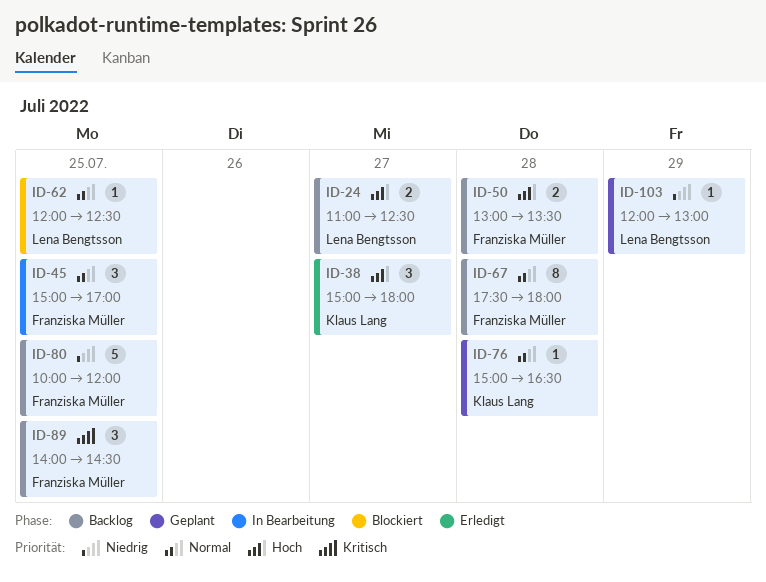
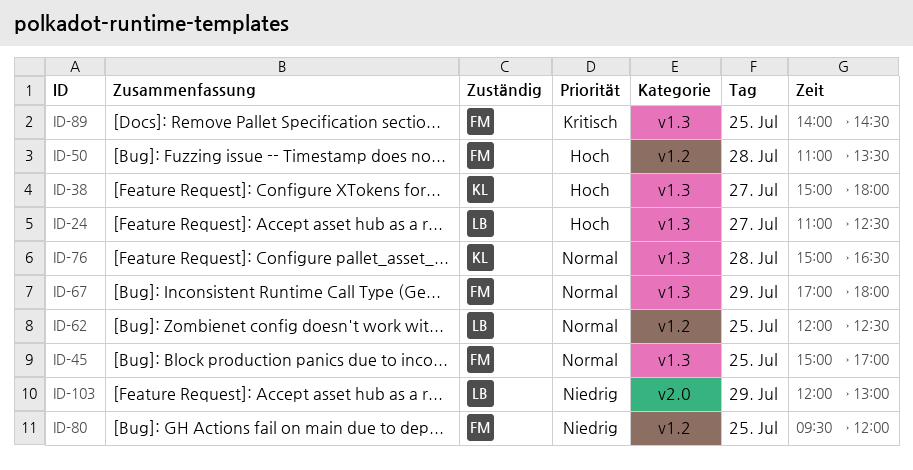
ID-50, begins: 13:00 -> 11:00
ID-67, day: Jul 28 -> Jul 29
ID-67, begins: 17:30 -> 17:00
ID-80, begins: 10:00 -> 09:30

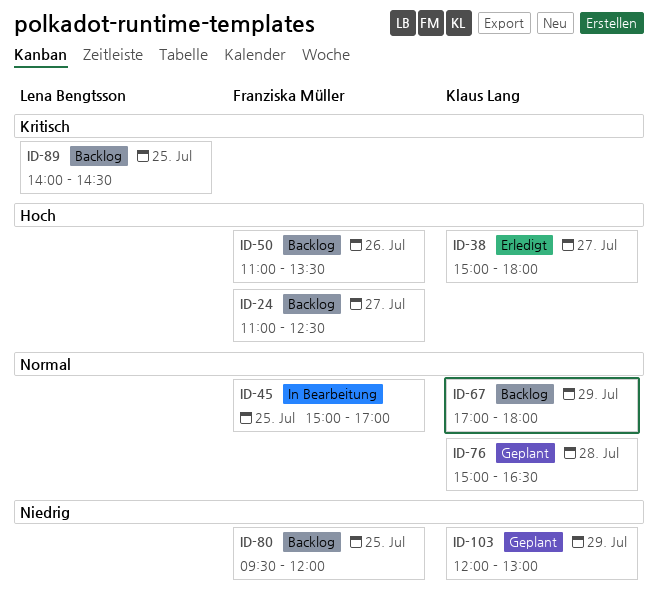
ID-24, owner: Lena Bengtsson -> Franziska Müller
ID-50, day: Jul 28 -> Jul 26
ID-62: present -> none
ID-67, owner: Franziska Müller -> Klaus Lang
ID-89, owner: Franziska Müller -> Lena Bengtsson
ID-103, owner: Lena Bengtsson -> Klaus Lang

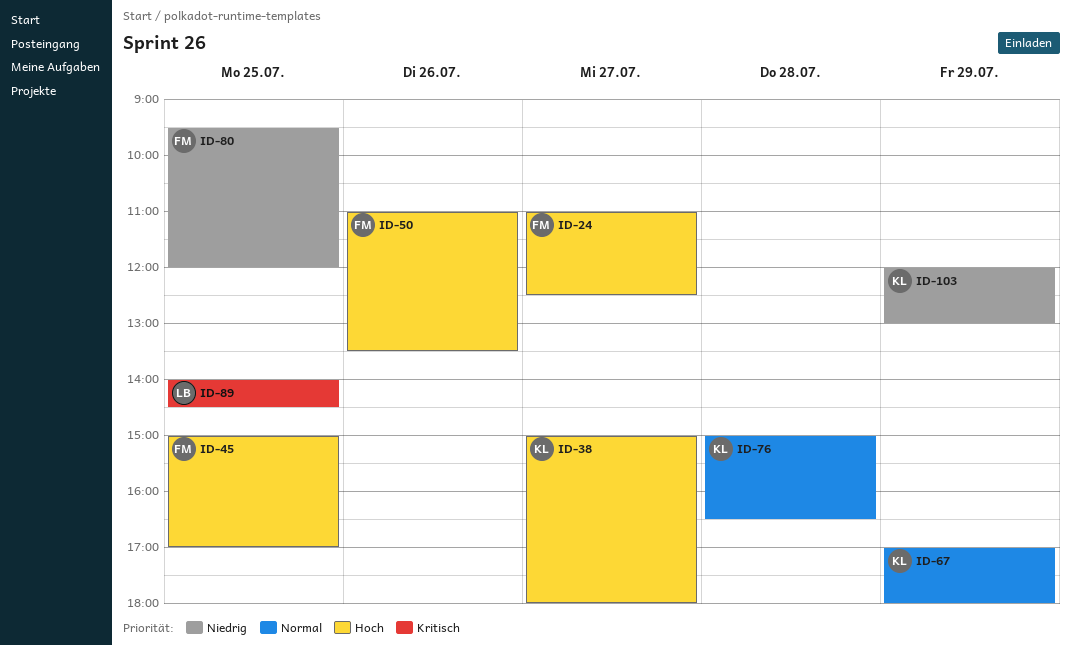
ID-45, priority: Normal -> Hoch

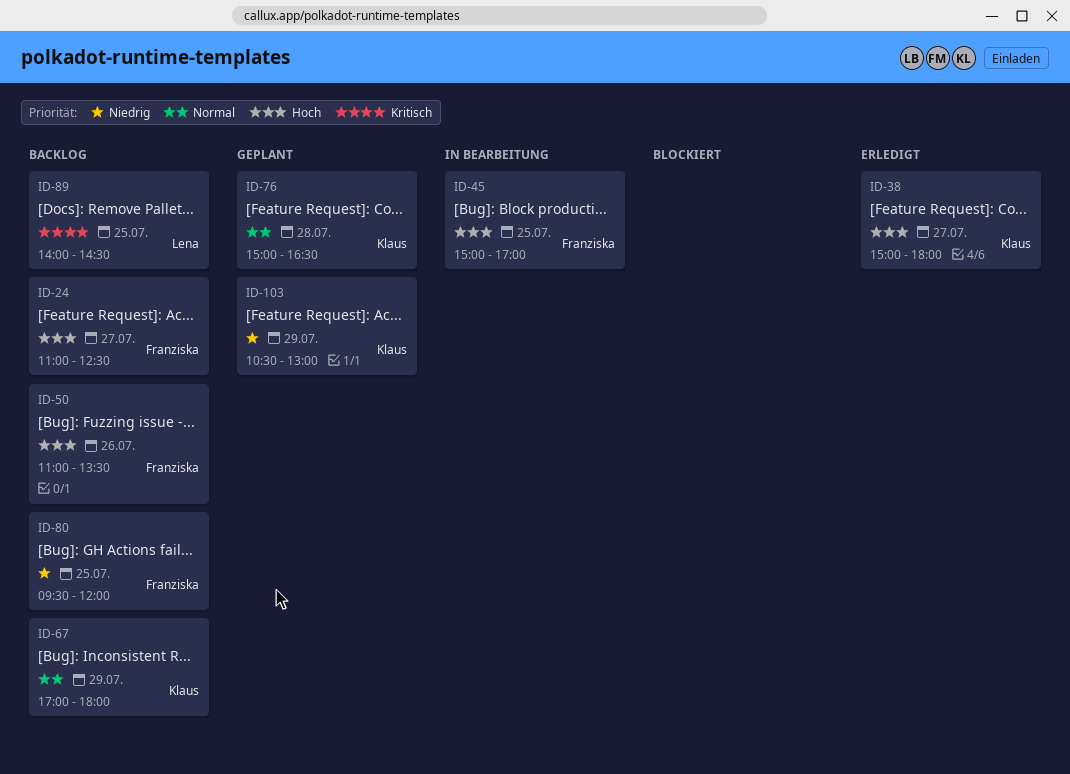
ID-103, begins: 12:00 -> 10:30

